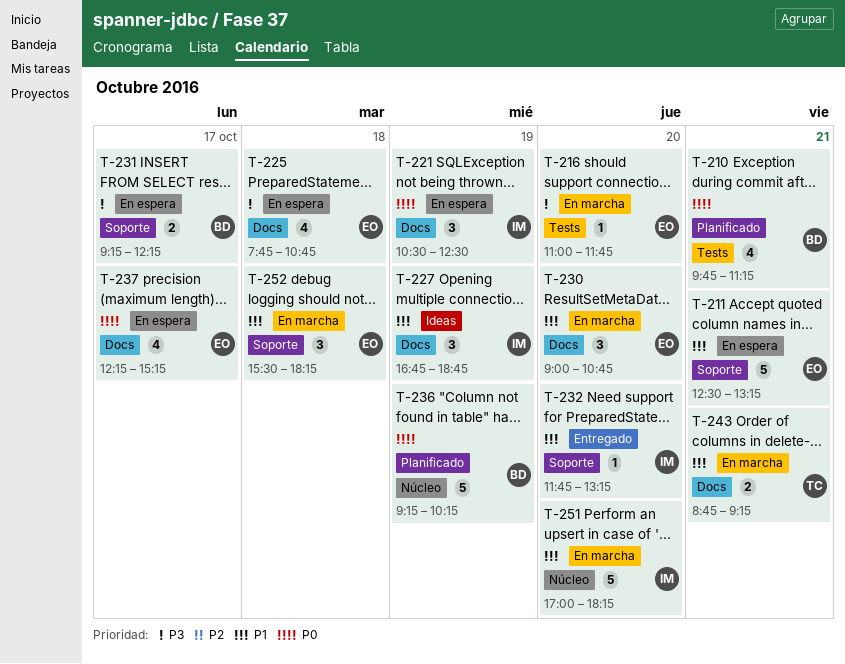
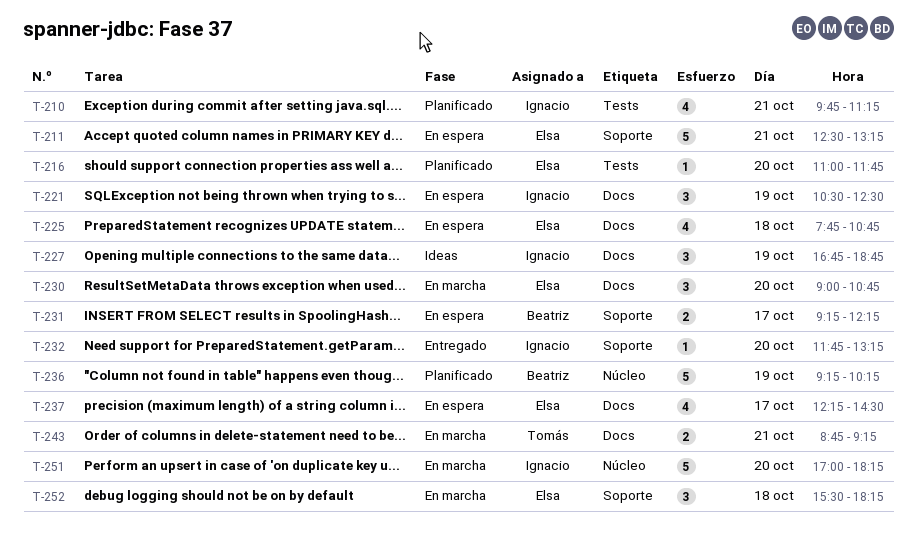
T-210, owner: Beatriz -> Ignacio
T-216, status: En marcha -> Planificado
T-237, ends: 15:15 -> 14:30

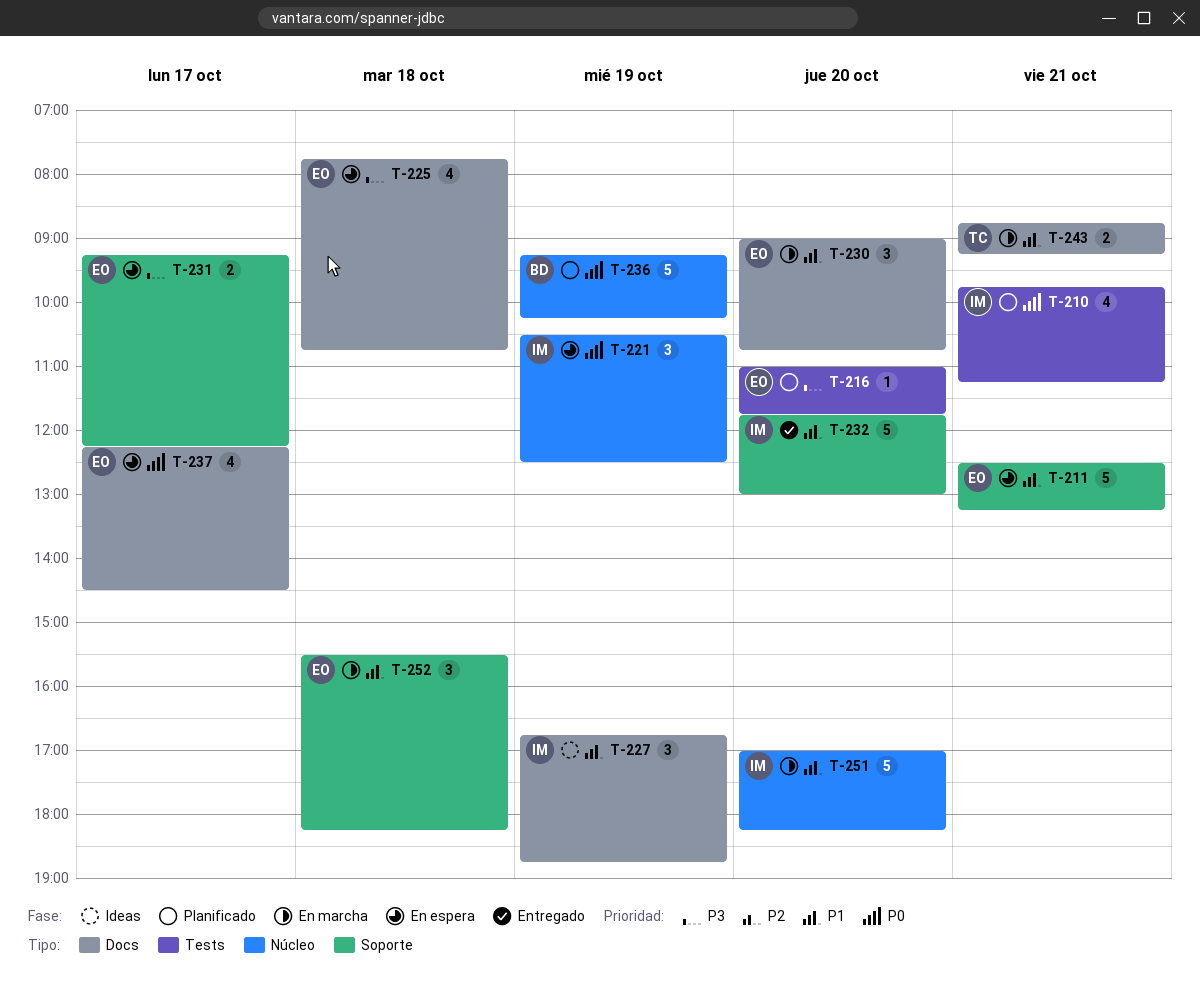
T-221, label: Docs -> Núcleo
T-231, owner: Beatriz -> Elsa
T-232, estimate: 1 -> 5
T-232, ends: 13:15 -> 13:00

